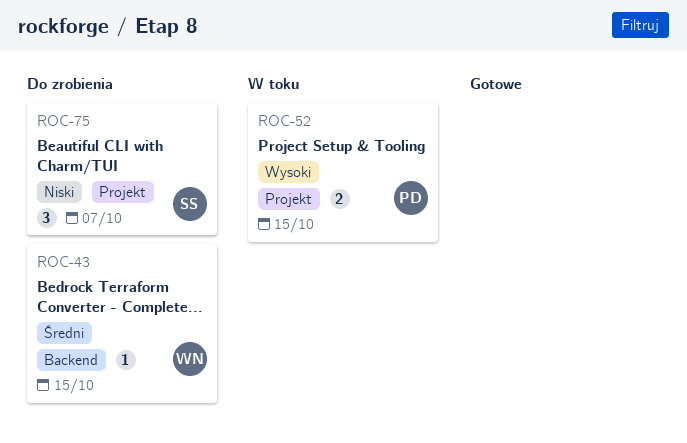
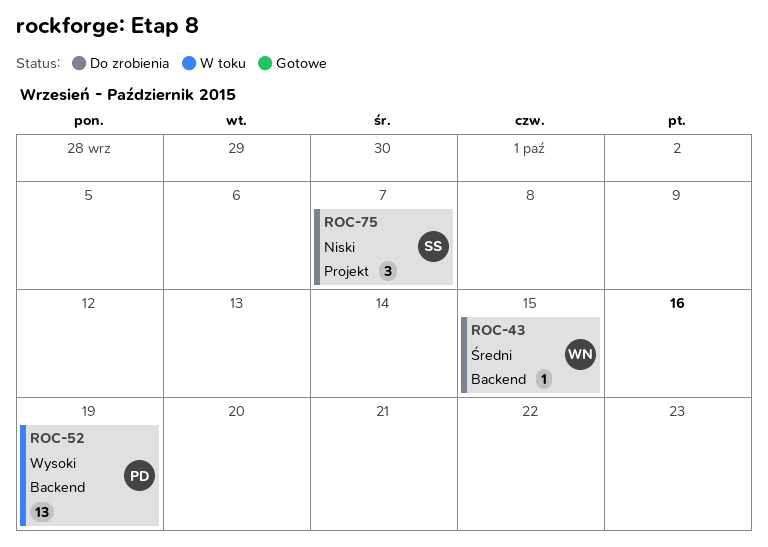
ROC-52, label: Projekt -> Backend
ROC-52, estimate: 2 -> 13
ROC-52, due: Oct 15 -> Oct 19

